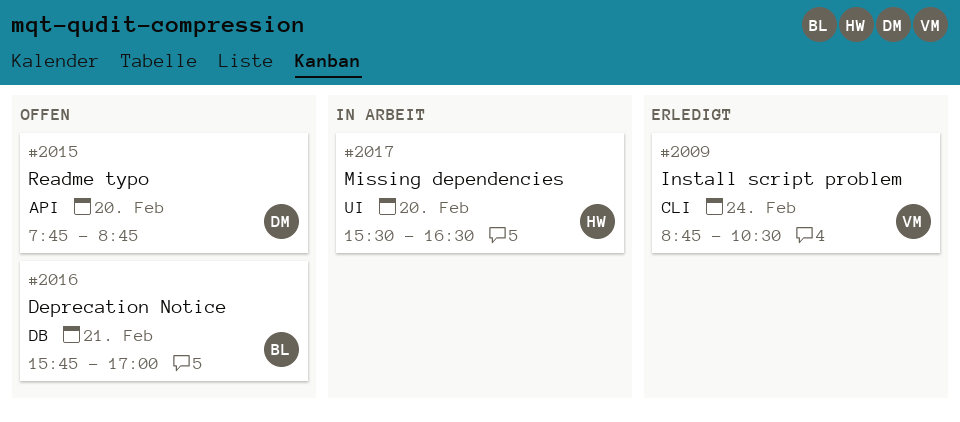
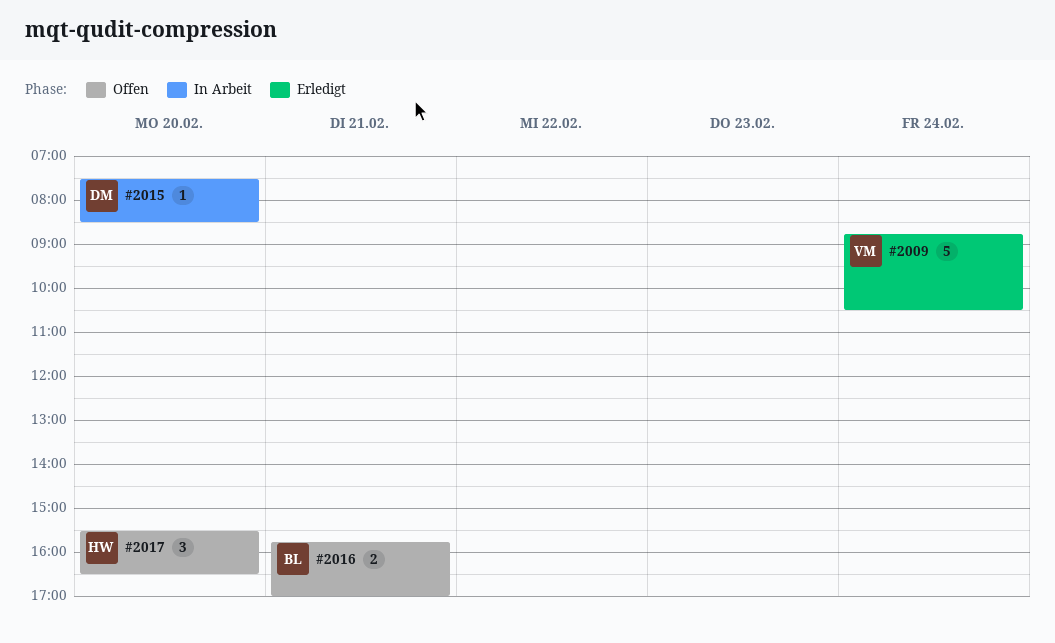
#2015, status: Offen -> In Arbeit
#2015, begins: 07:45 -> 07:30
#2015, ends: 08:45 -> 08:30
#2017, status: In Arbeit -> Offen

